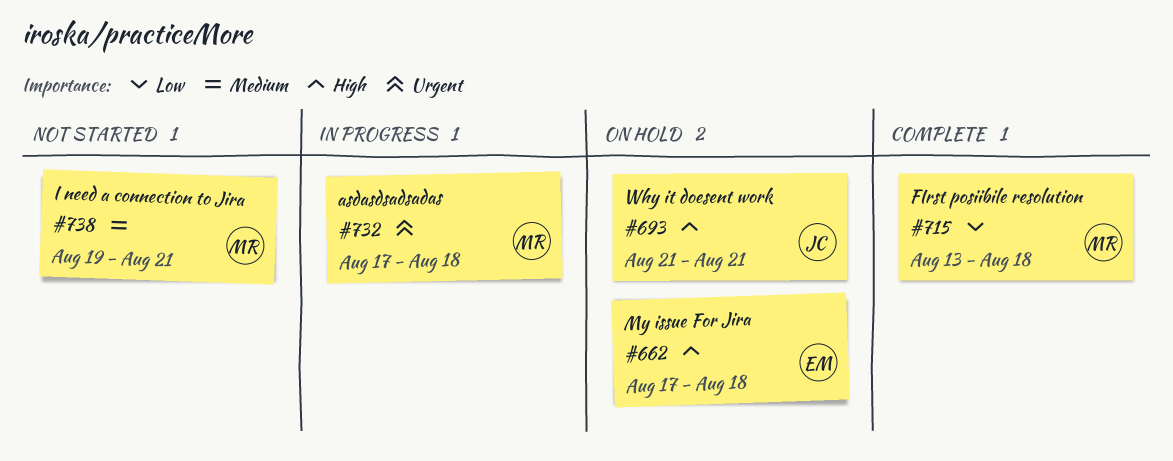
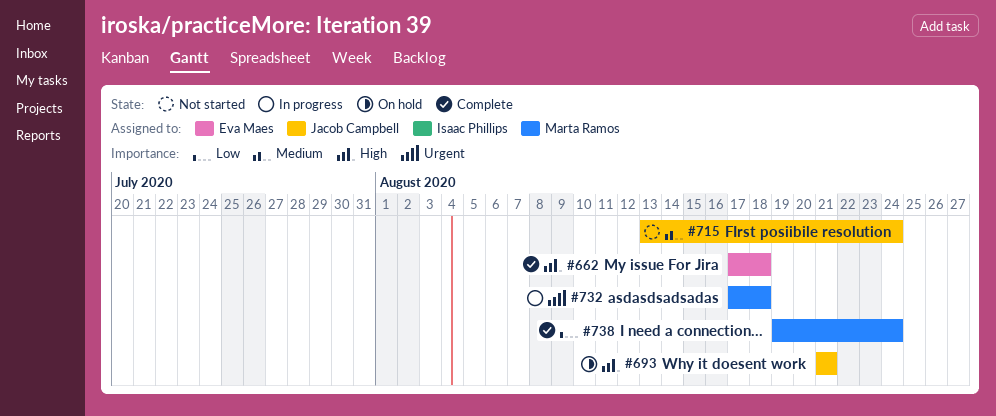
#662, status: On hold -> Complete
#715, status: Complete -> Not started
#715, owner: Marta Ramos -> Jacob Campbell
#715, priority: Low -> Medium
#715, due: Aug 18 -> Aug 24
#738, status: Not started -> Complete
#738, priority: Medium -> Low
#738, due: Aug 21 -> Aug 24

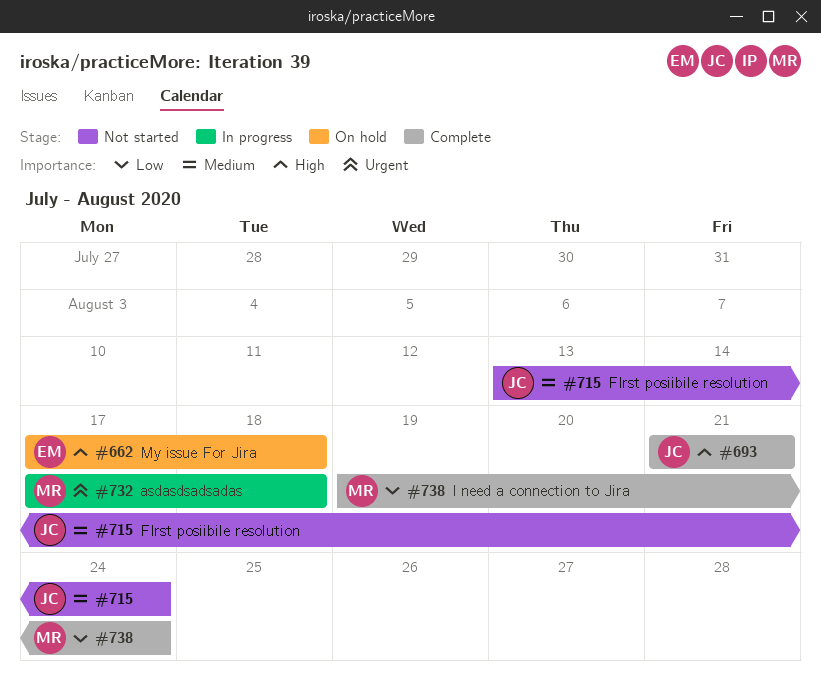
#662, status: Complete -> On hold
#693, status: On hold -> Complete

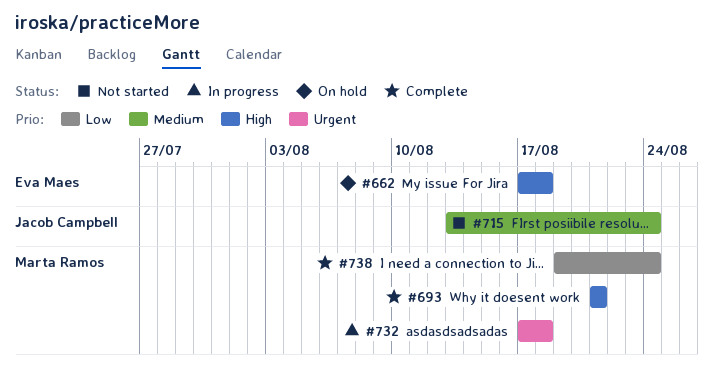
#693, owner: Jacob Campbell -> Marta Ramos

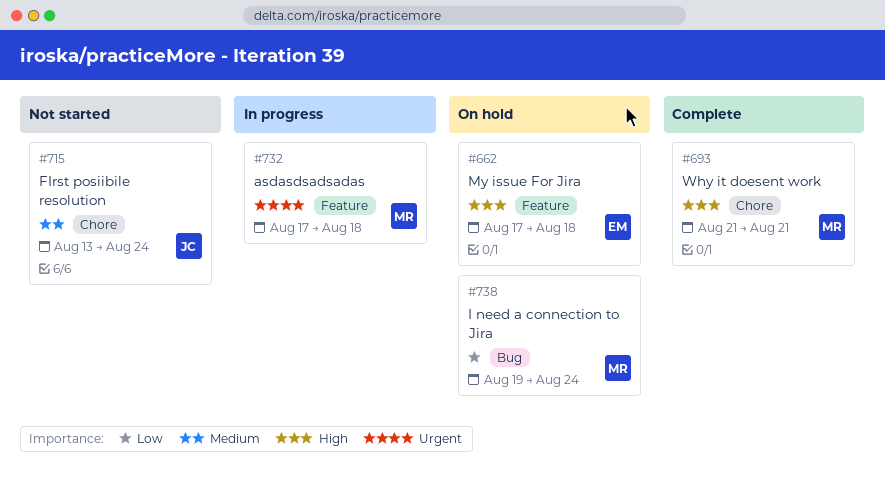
#738, status: Complete -> On hold

